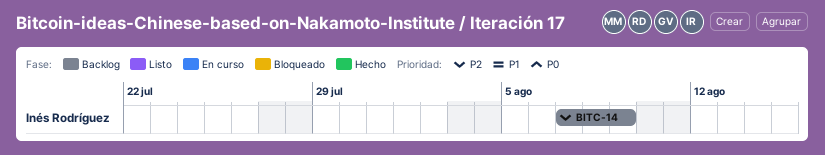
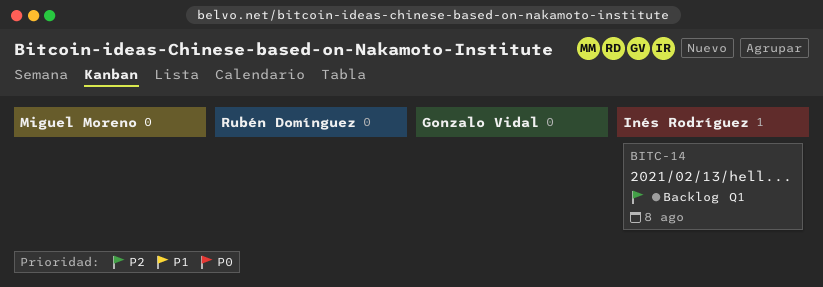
BITC-14, due: Aug 9 -> Aug 8

